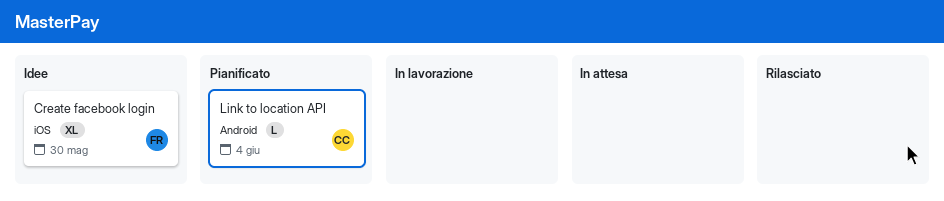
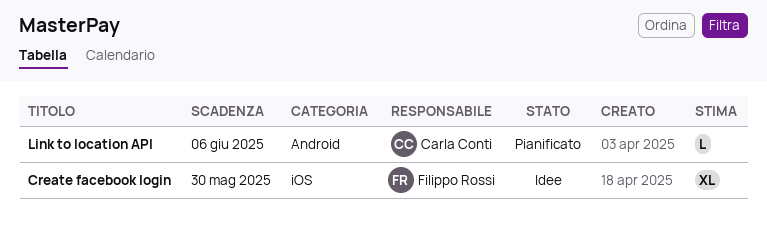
Link to location API, due: Jun 4 -> Jun 6

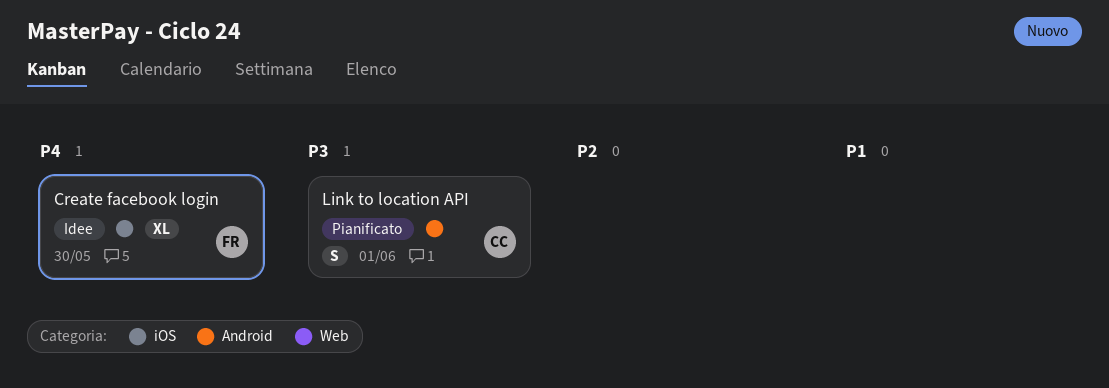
Link to location API, estimate: L -> S
Link to location API, due: Jun 6 -> Jun 1

